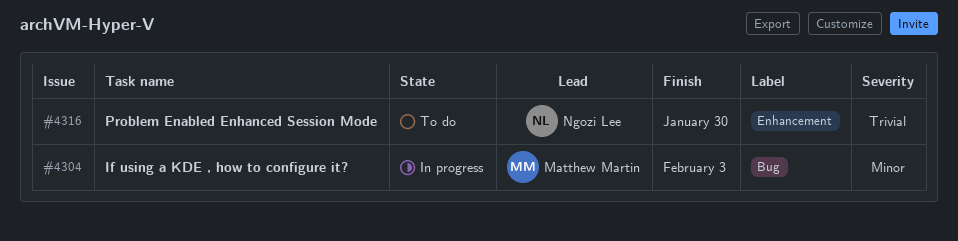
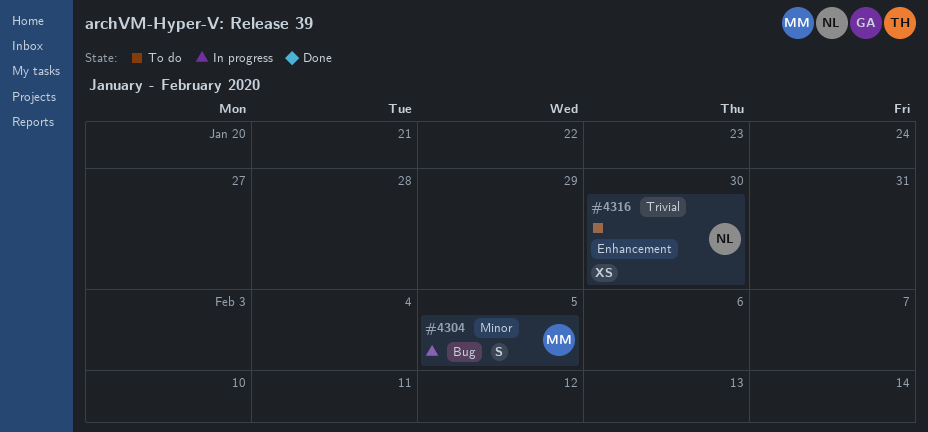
#4304, due: Feb 3 -> Feb 5

